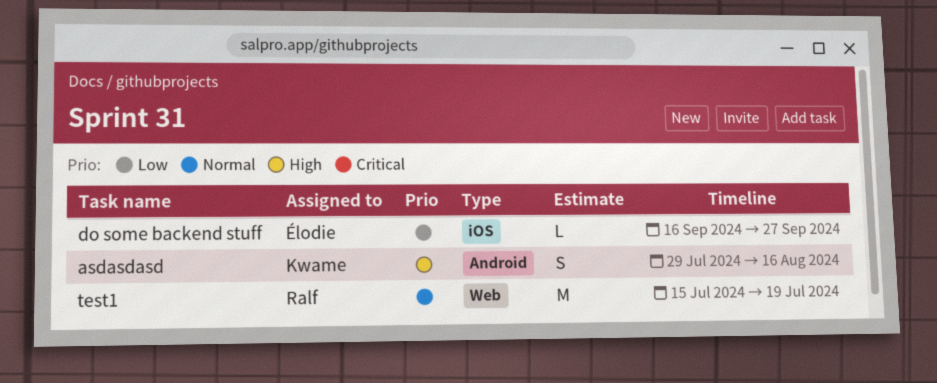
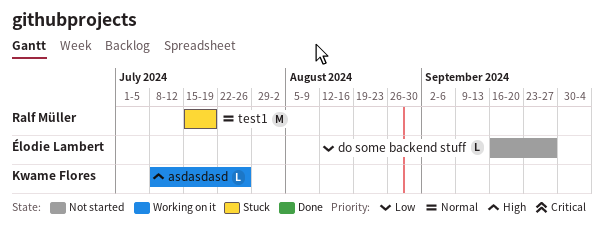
asdasdasd, estimate: S -> L
asdasdasd, start: Jul 29 -> Jul 8
asdasdasd, due: Aug 16 -> Jul 26

